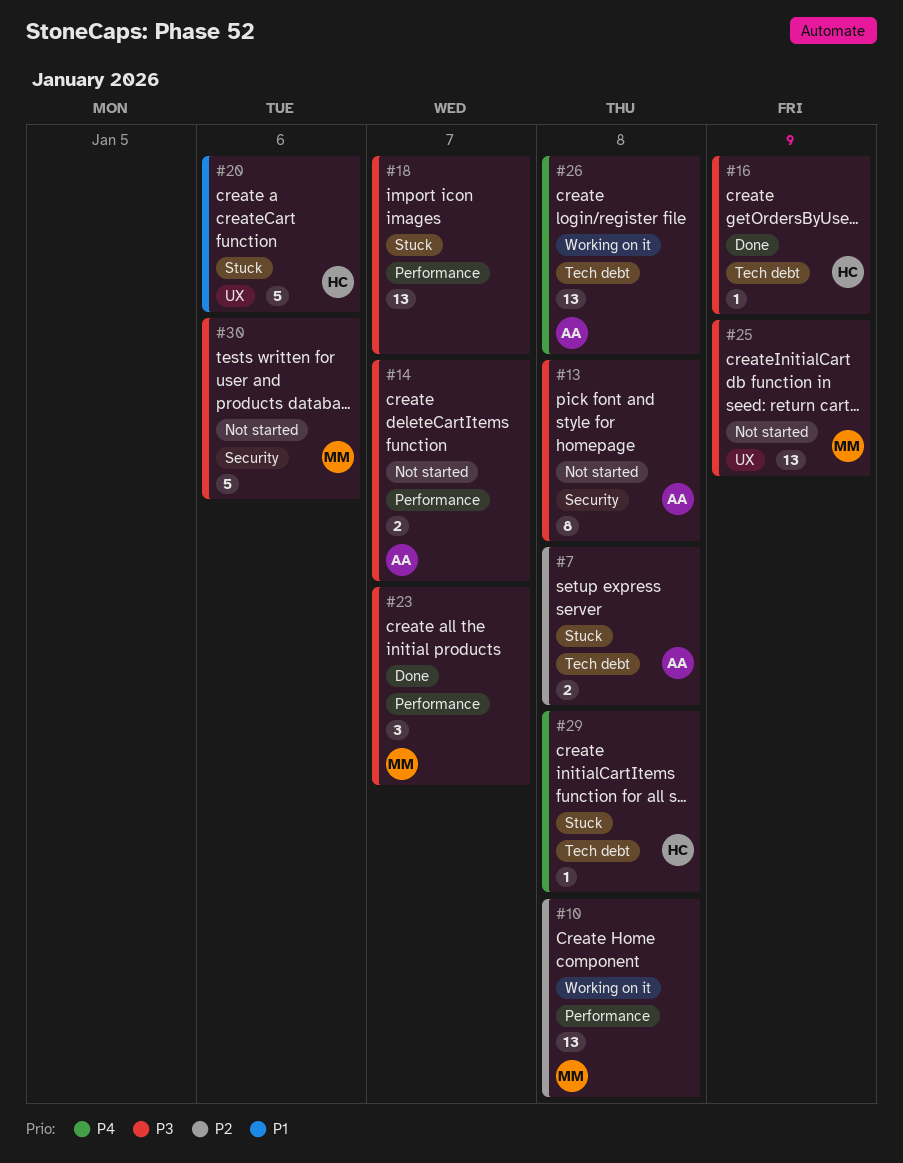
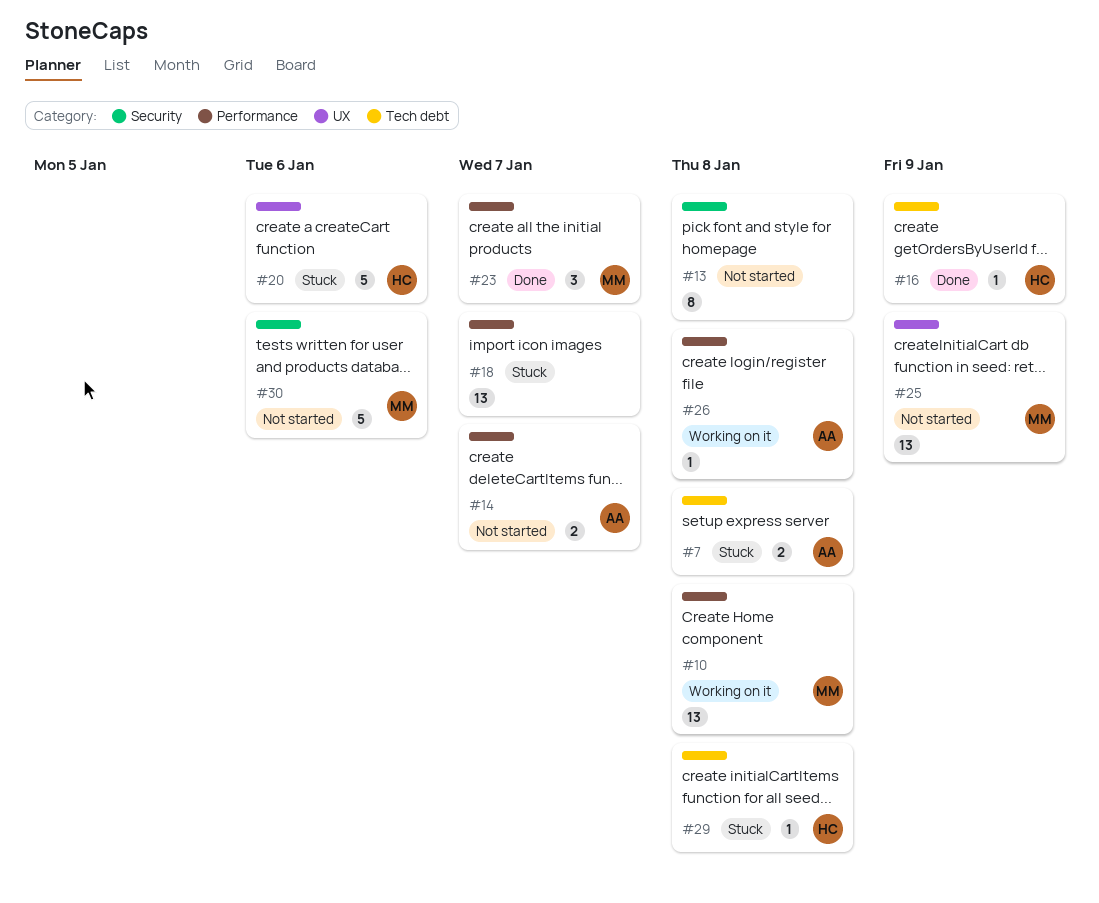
#13, owner: AA -> none
#26, label: Tech debt -> Performance
#26, estimate: 13 -> 1

